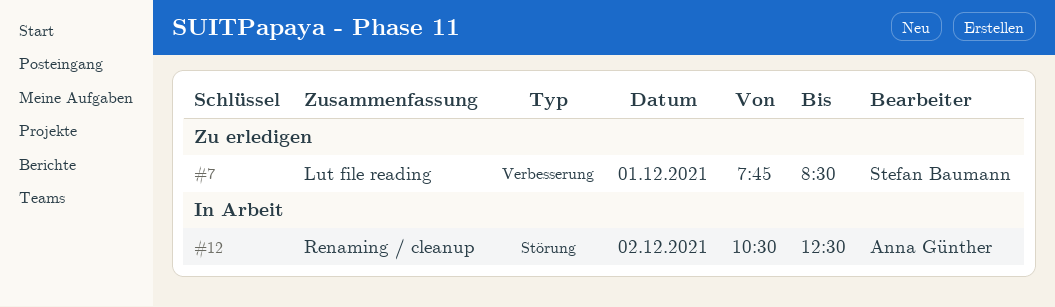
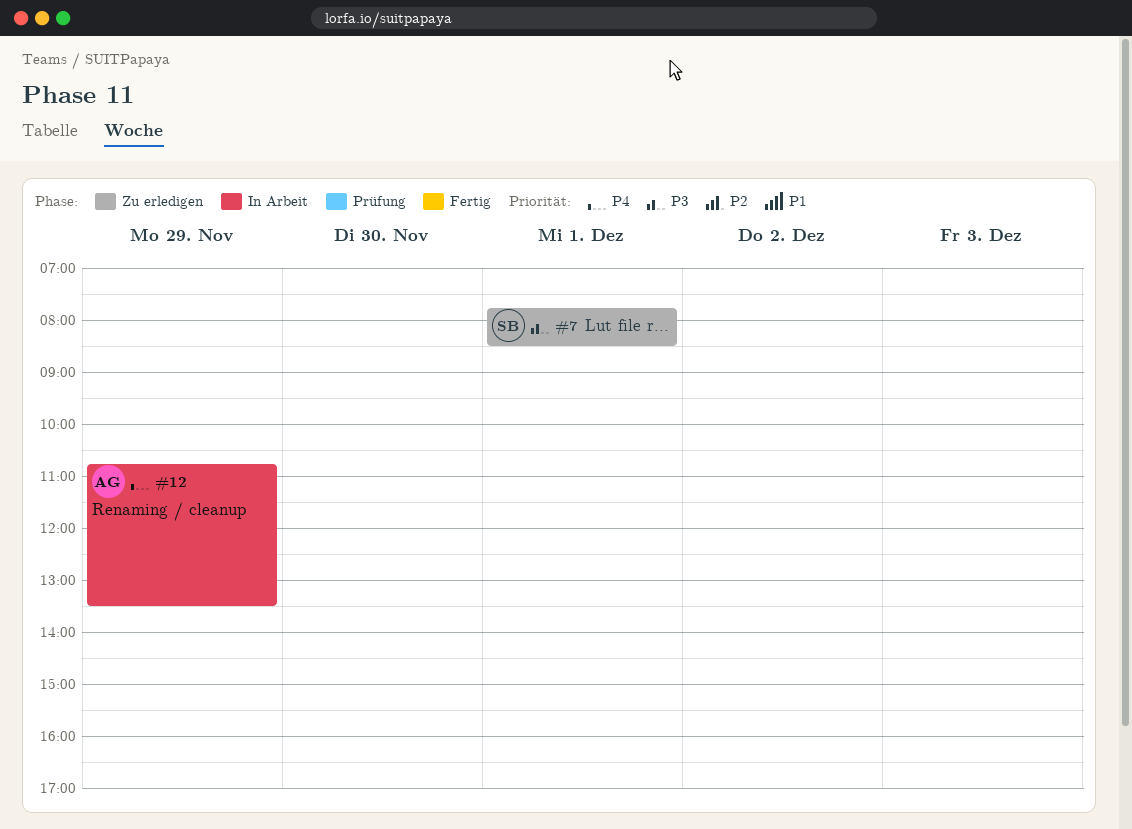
#12, day: Dec 2 -> Nov 29
#12, begins: 10:30 -> 10:45
#12, ends: 12:30 -> 13:30

